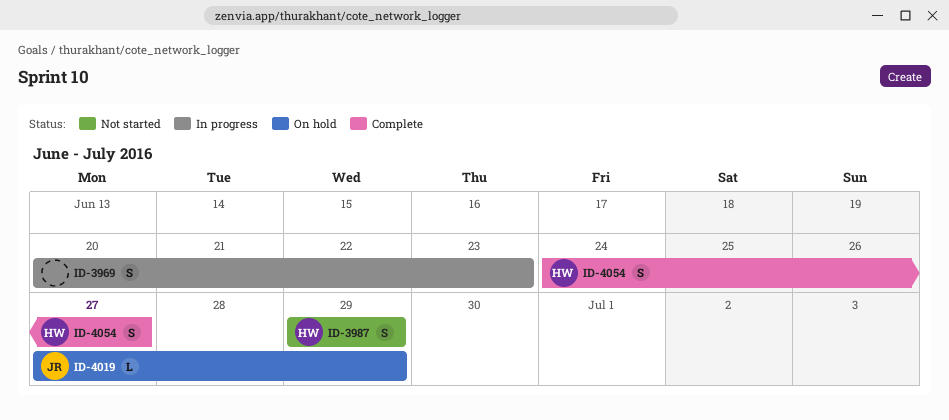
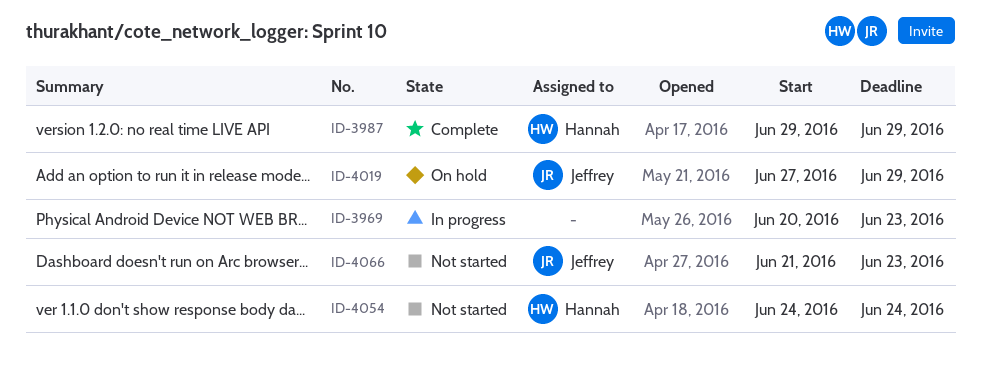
ID-3987, status: Not started -> Complete
ID-4054, status: Complete -> Not started
ID-4054, due: Jun 27 -> Jun 24
ID-4066: none -> present

